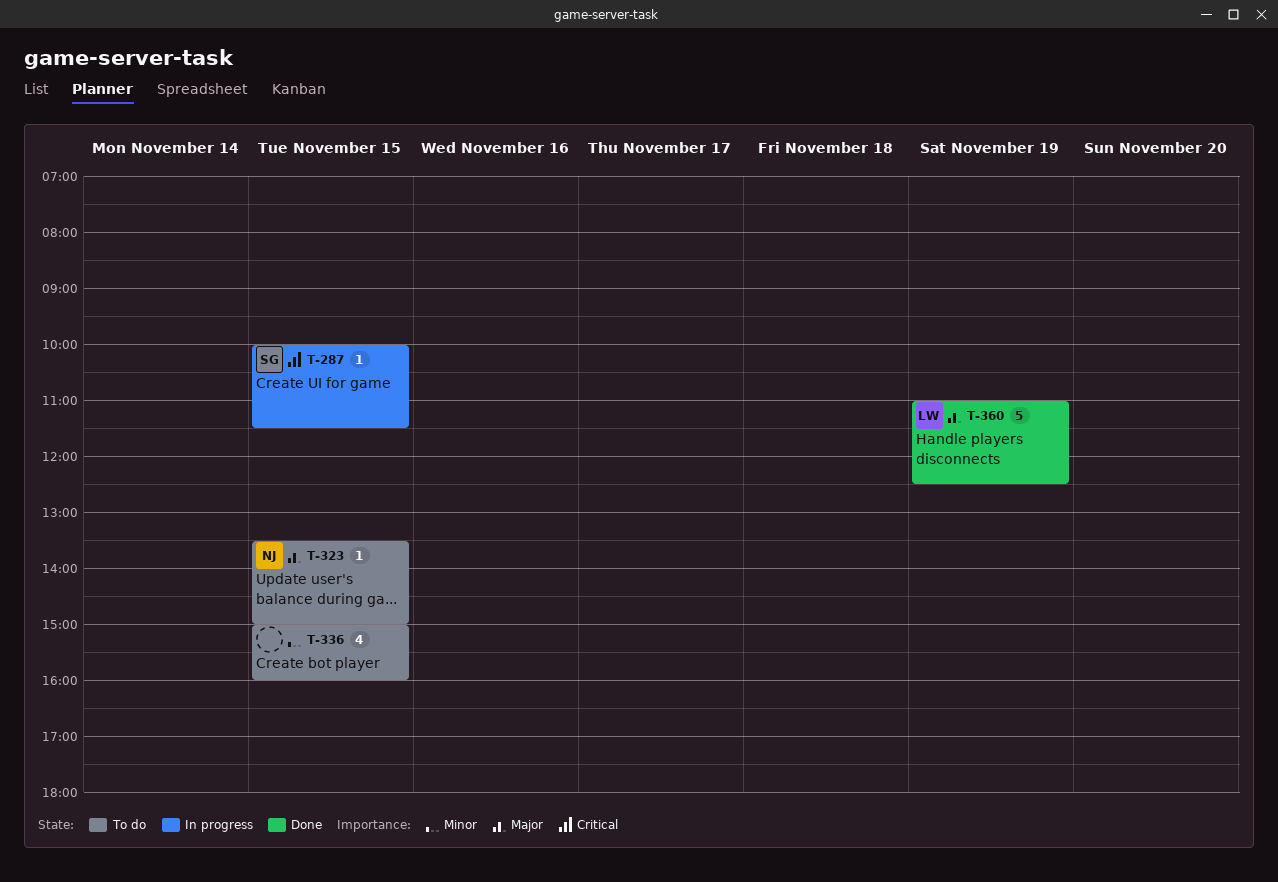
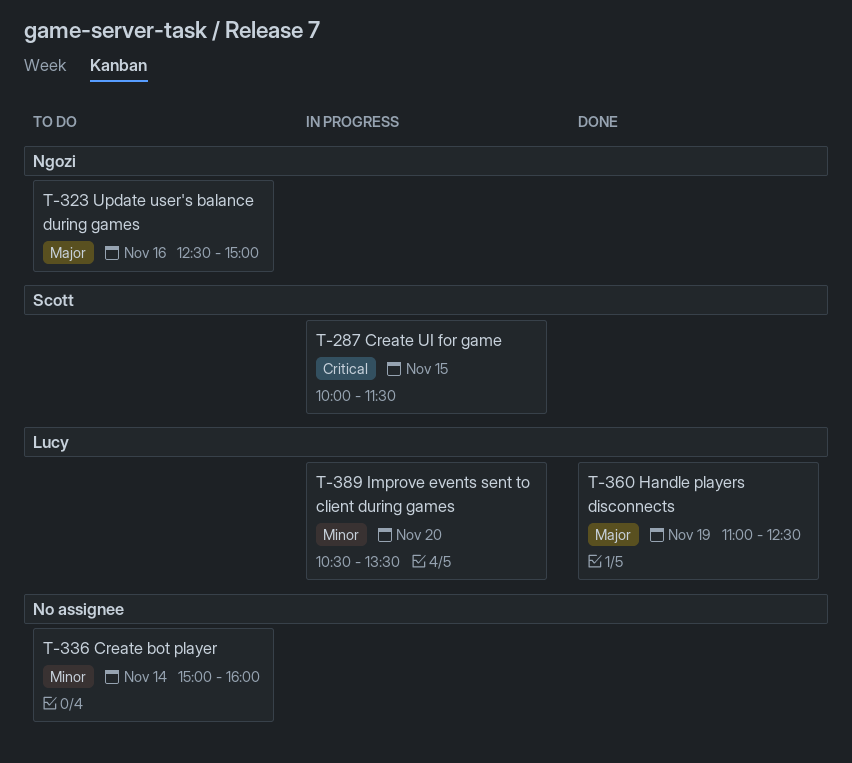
T-323, day: Nov 15 -> Nov 16
T-323, begins: 13:30 -> 12:30
T-336, day: Nov 15 -> Nov 14
T-389: none -> present

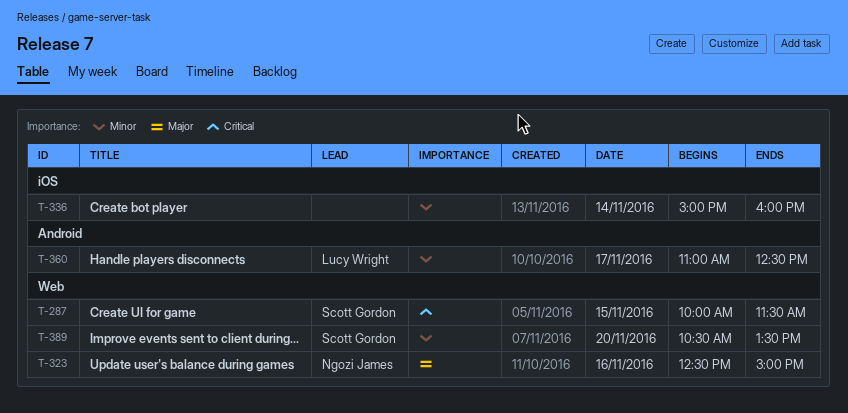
T-360, priority: Major -> Minor
T-360, day: Nov 19 -> Nov 17
T-389, owner: Lucy Wright -> Scott Gordon

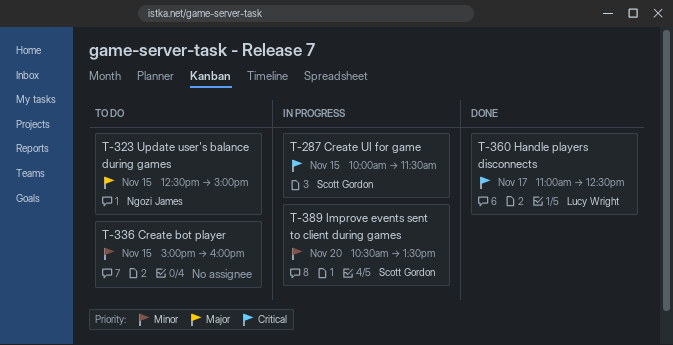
T-323, day: Nov 16 -> Nov 15
T-336, day: Nov 14 -> Nov 15
T-360, priority: Minor -> Critical

